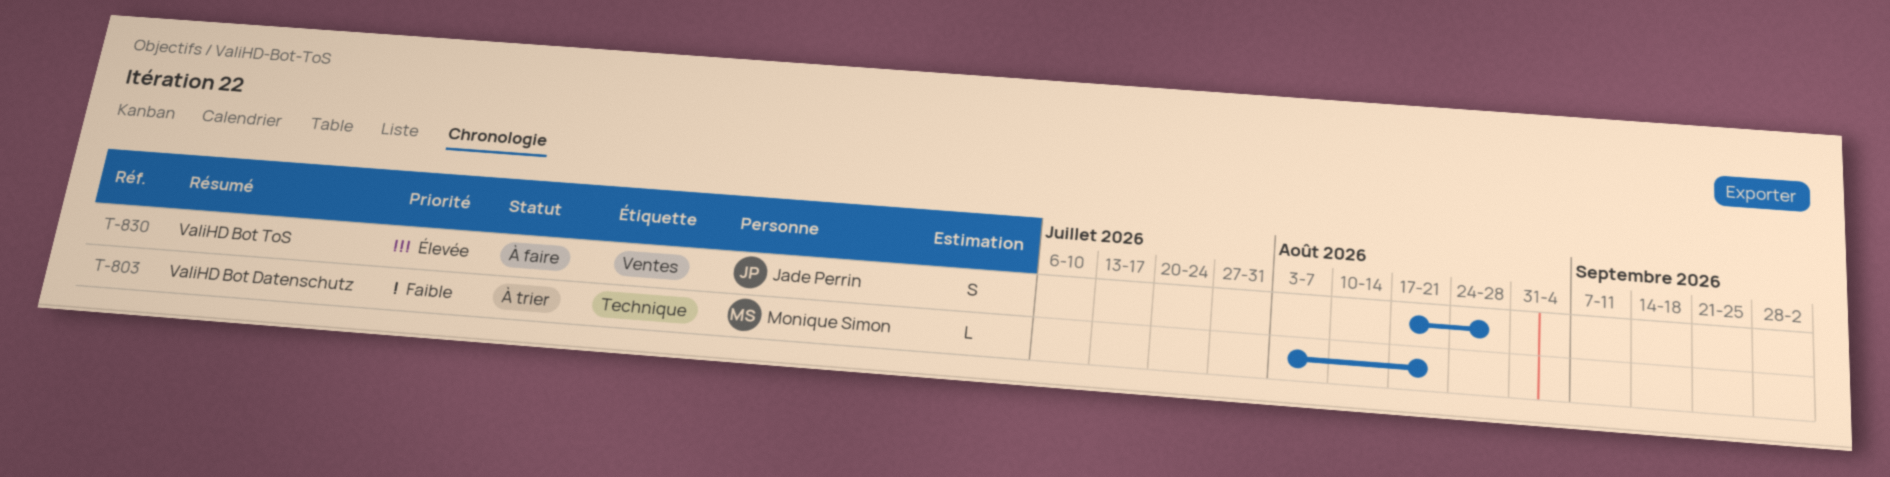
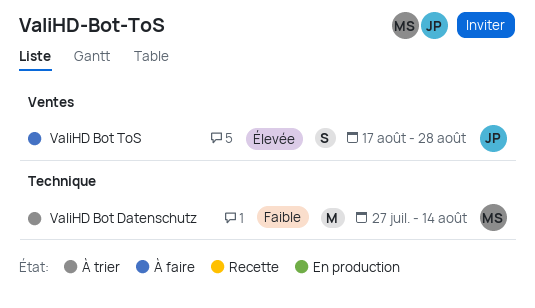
ValiHD Bot Datenschutz, estimate: L -> M
ValiHD Bot Datenschutz, start: Aug 3 -> Jul 27
ValiHD Bot Datenschutz, due: Aug 21 -> Aug 14

